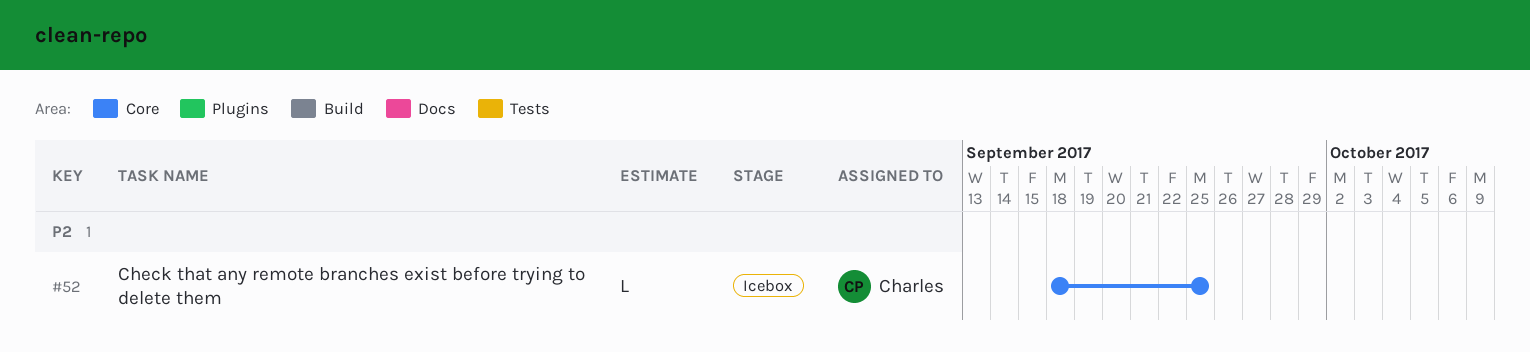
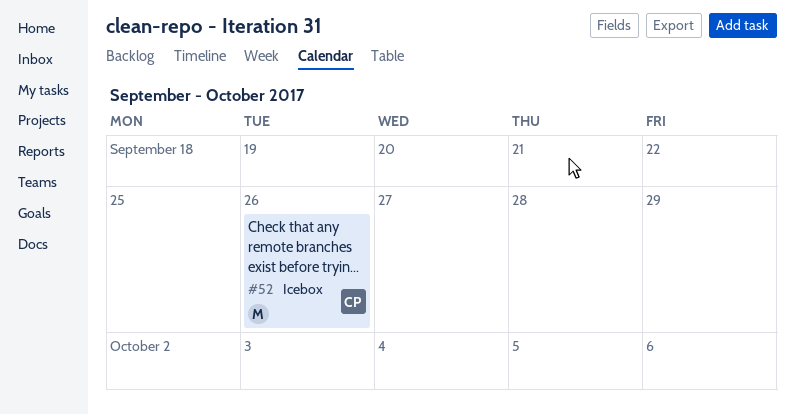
#52, estimate: L -> M
#52, due: Sep 25 -> Sep 26

